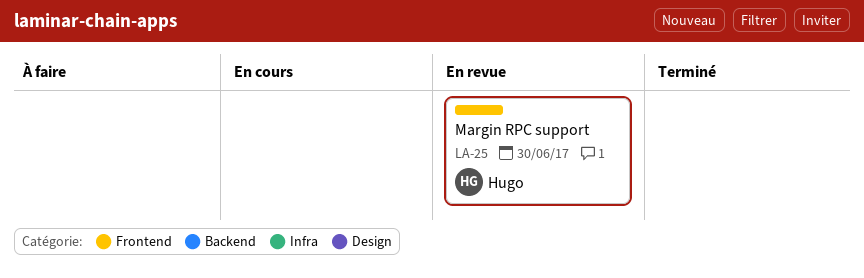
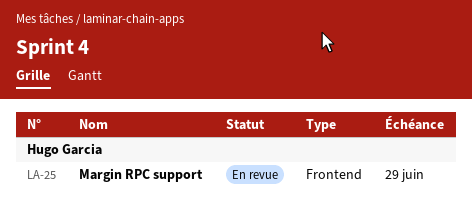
LA-25, due: Jun 30 -> Jun 29

